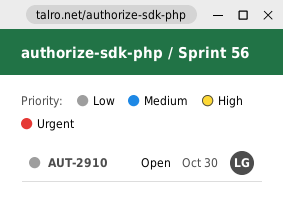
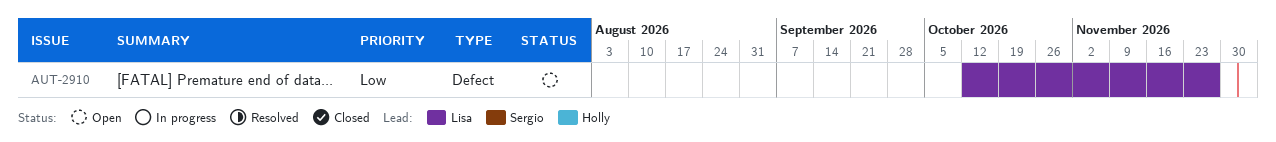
AUT-2910, due: Oct 30 -> Nov 27

